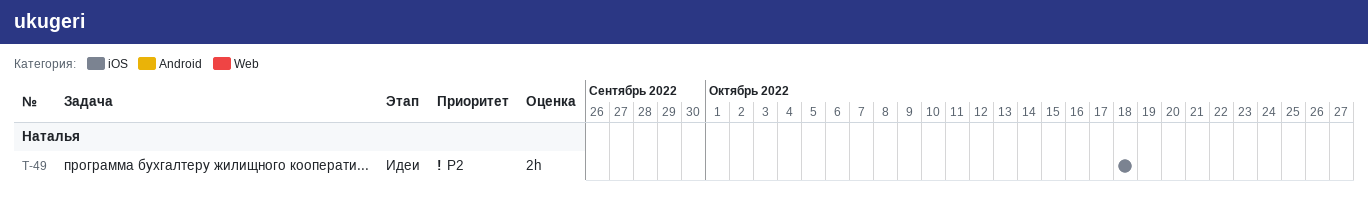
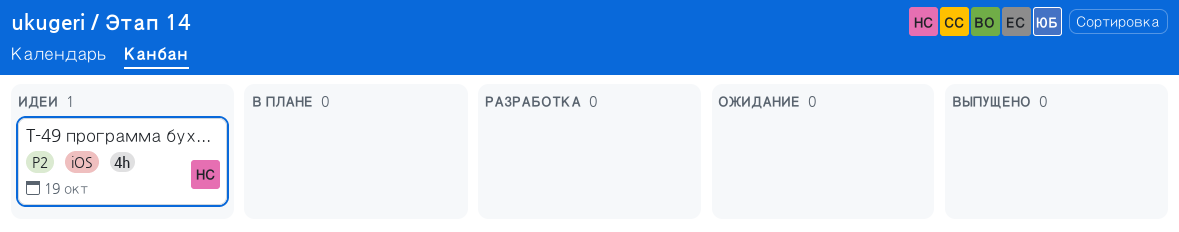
T-49, estimate: 2h -> 4h
T-49, due: Oct 18 -> Oct 19

